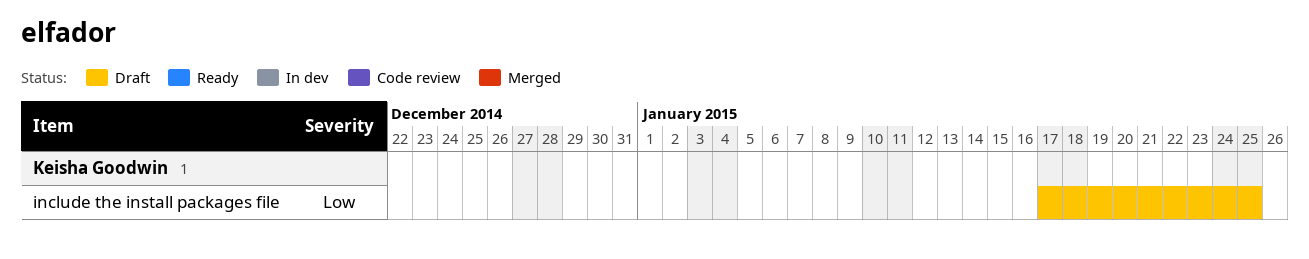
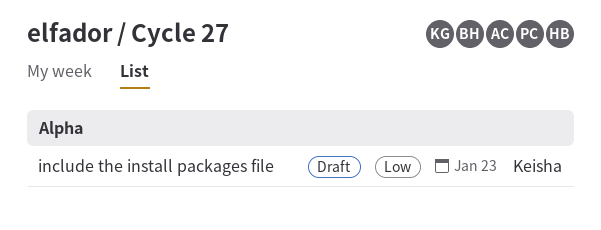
include the install packages file, due: Jan 25 -> Jan 23

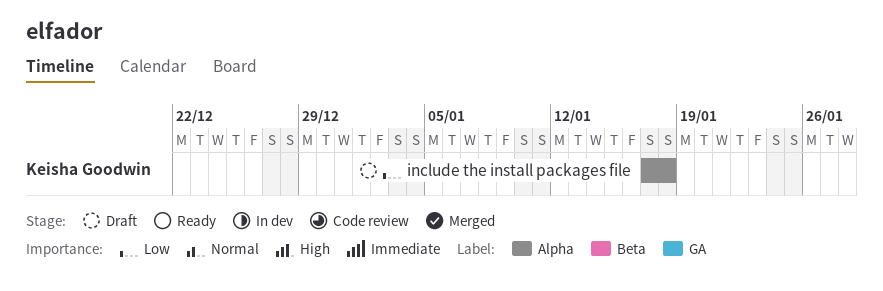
include the install packages file, due: Jan 23 -> Jan 18

